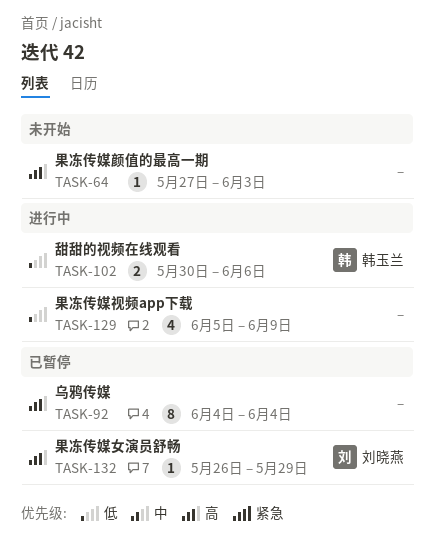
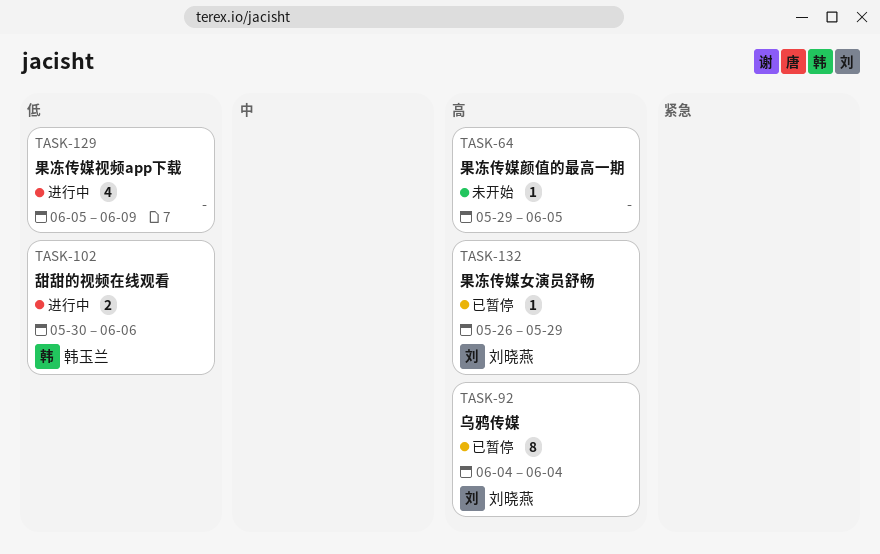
TASK-64, start: May 27 -> May 29
TASK-64, due: Jun 3 -> Jun 5
TASK-92, owner: none -> 刘晓燕

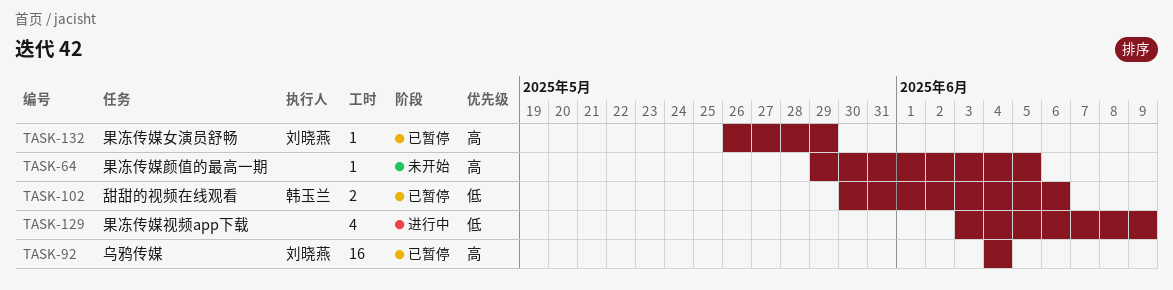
TASK-92, estimate: 8 -> 16
TASK-102, status: 进行中 -> 已暂停
TASK-129, start: Jun 5 -> Jun 3

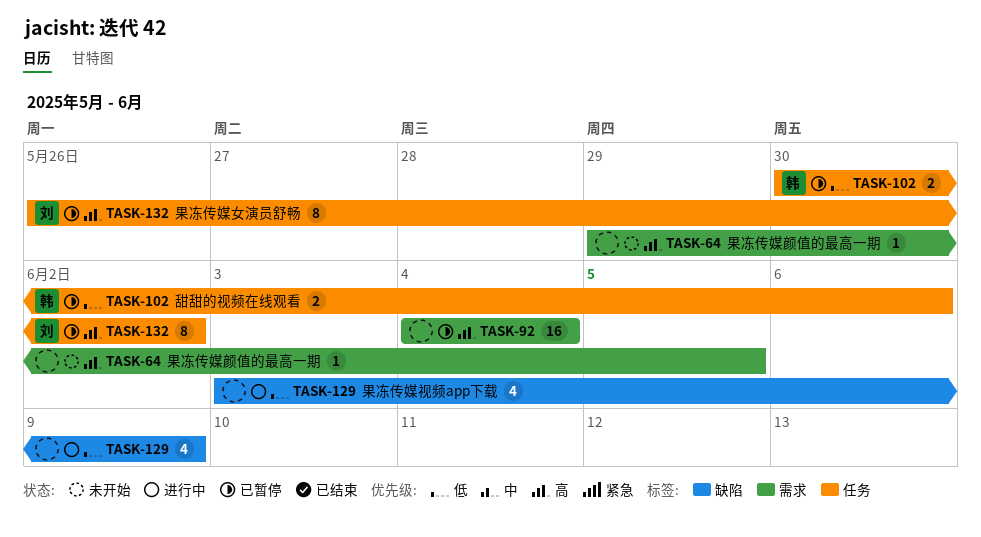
TASK-92, owner: 刘晓燕 -> none
TASK-132, estimate: 1 -> 8
TASK-132, due: May 29 -> Jun 2

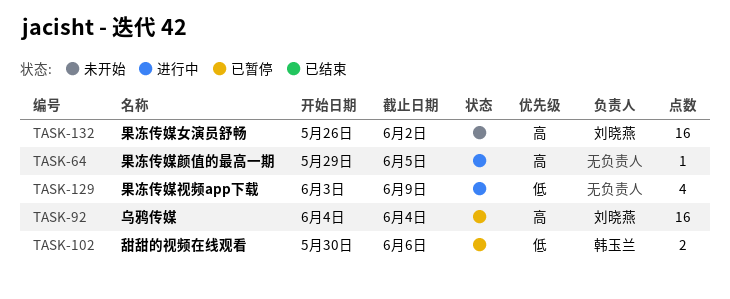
TASK-64, status: 未开始 -> 进行中
TASK-92, owner: none -> 刘晓燕
TASK-132, status: 已暂停 -> 未开始
TASK-132, estimate: 8 -> 16

